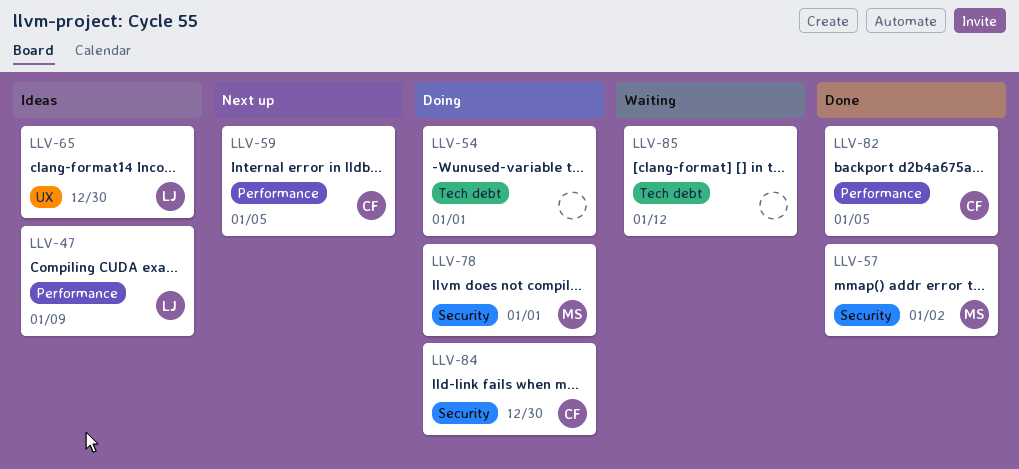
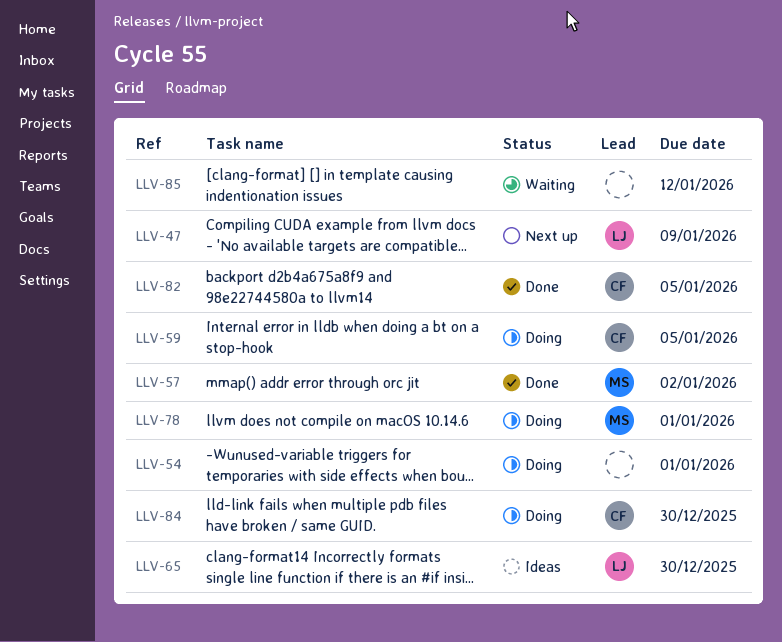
LLV-47, status: Ideas -> Next up
LLV-59, status: Next up -> Doing

